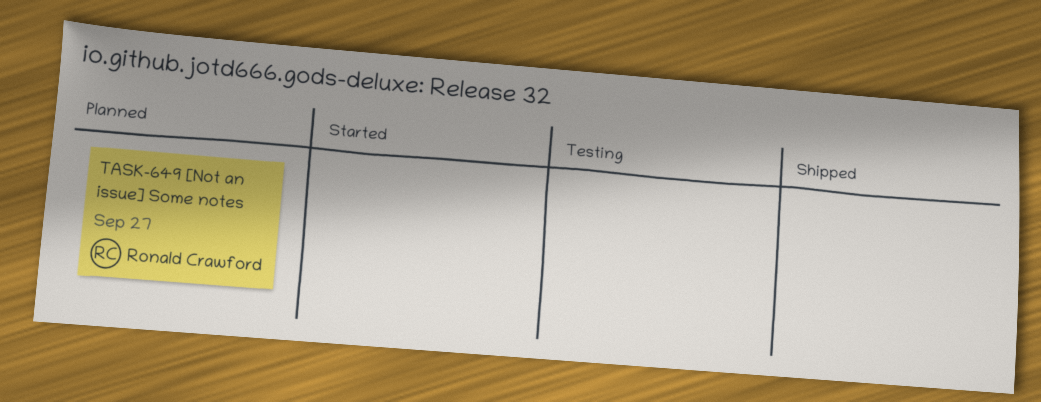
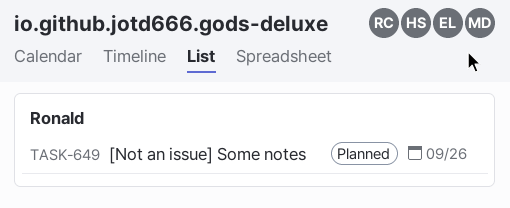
TASK-649, due: Sep 27 -> Sep 26

